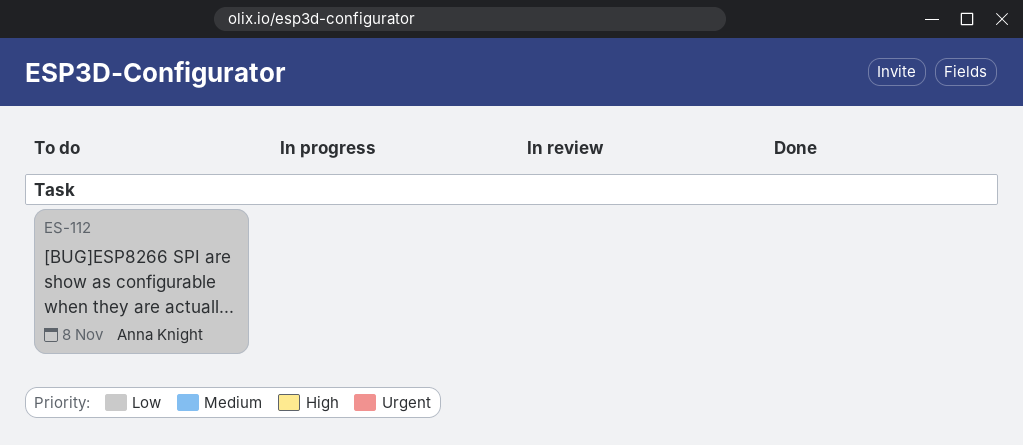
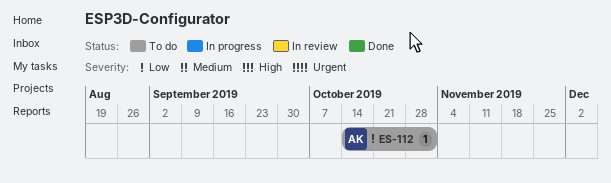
ES-112, due: Nov 8 -> Nov 1

